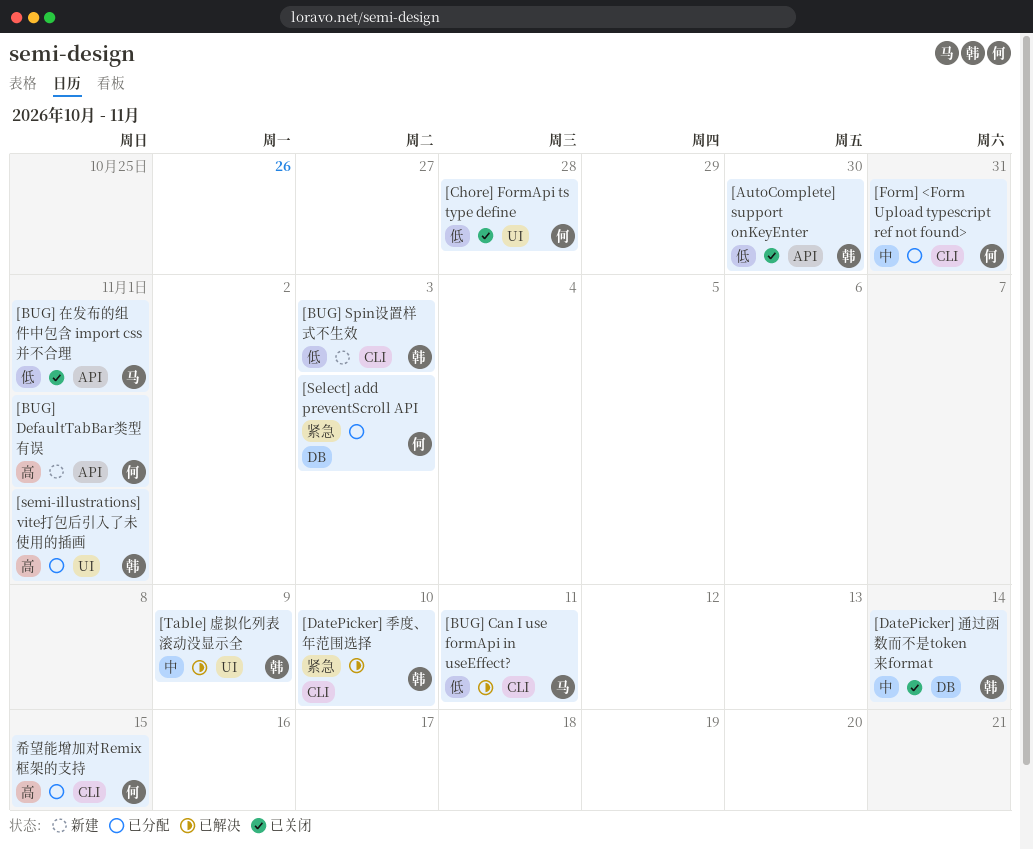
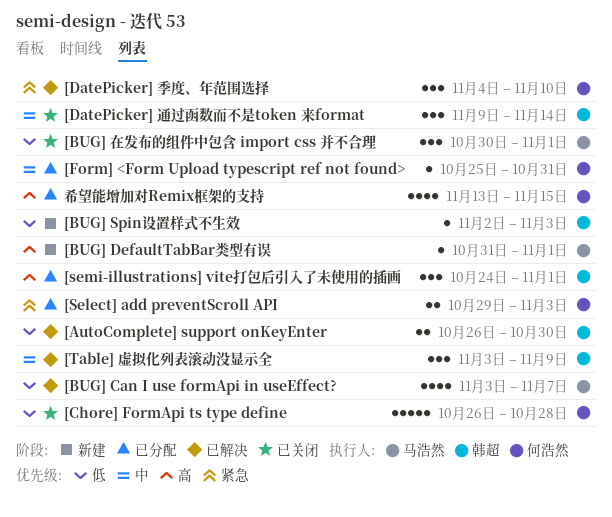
[AutoComplete] support onKeyEnter, status: 已关闭 -> 已解决
[BUG] Can I use formApi in useEffect?, due: Nov 11 -> Nov 7
[BUG] DefaultTabBar类型有误, owner: 何浩然 -> 马浩然
[DatePicker] 季度、年范围选择, owner: 韩超 -> 何浩然

